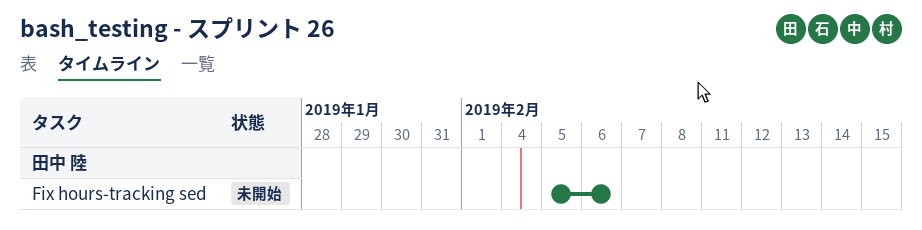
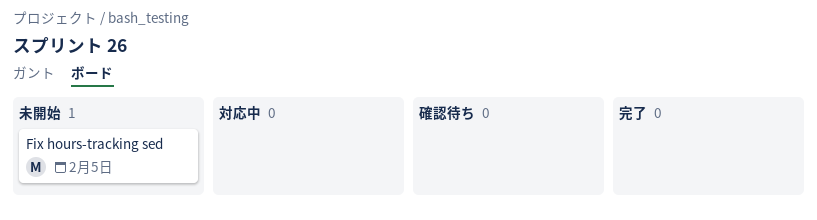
Fix hours-tracking sed, due: Feb 6 -> Feb 5

